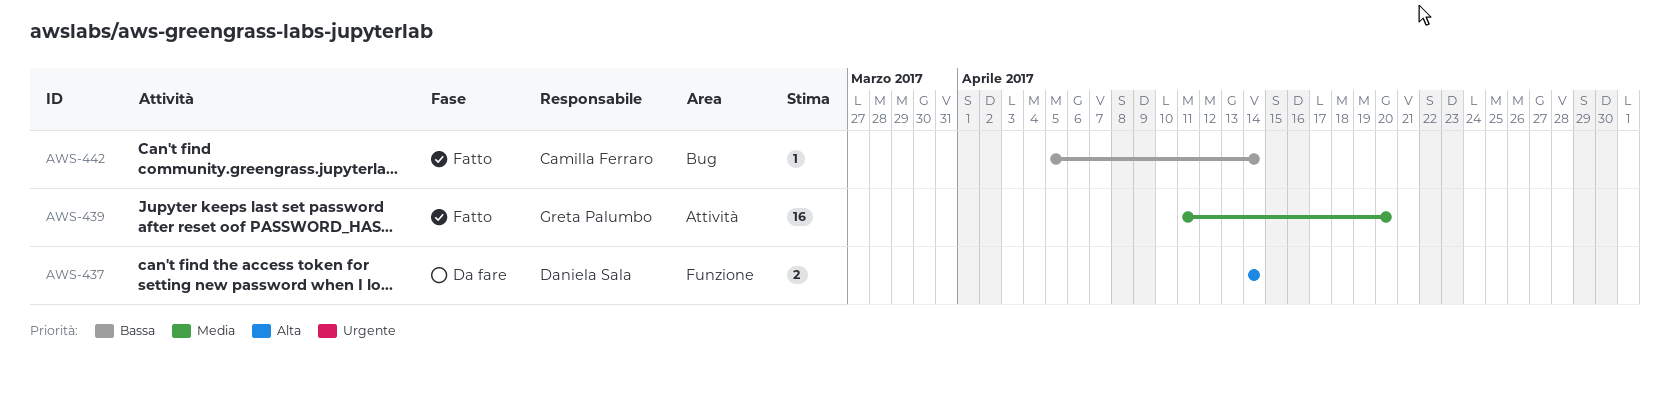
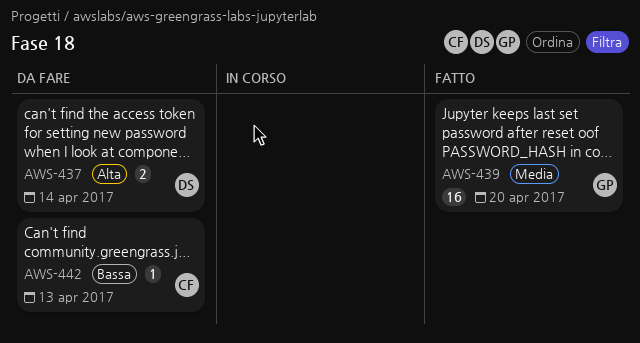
AWS-442, status: Fatto -> Da fare
AWS-442, due: Apr 14 -> Apr 13

